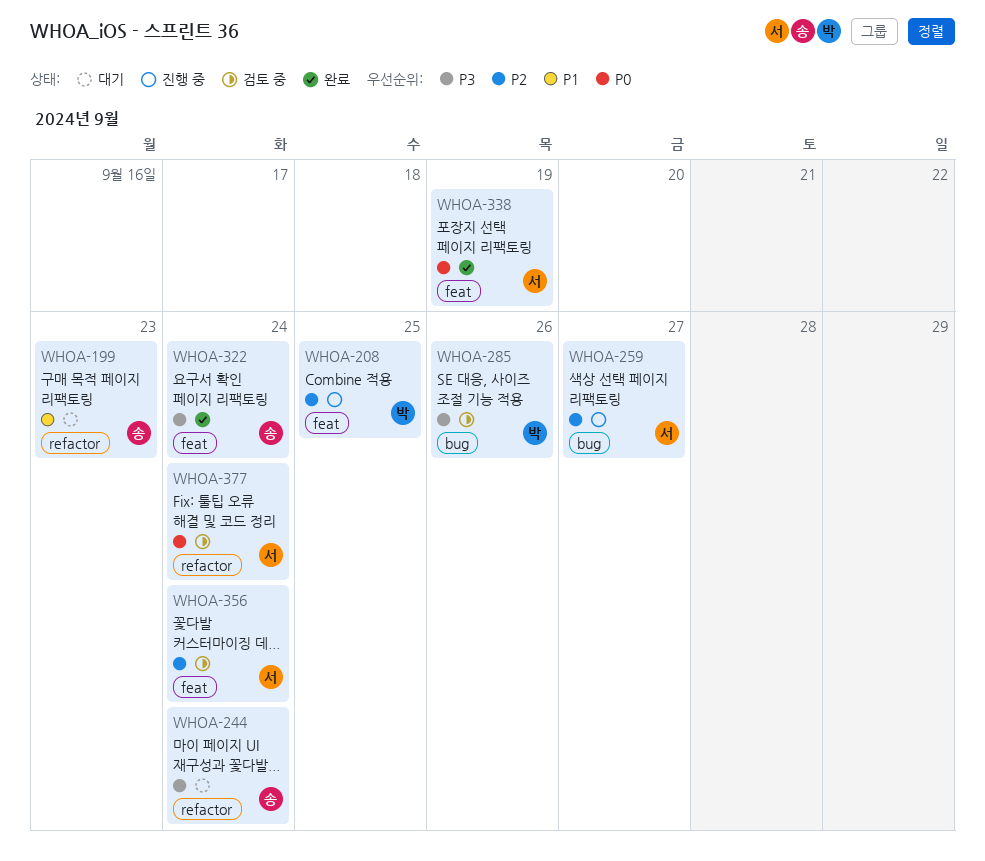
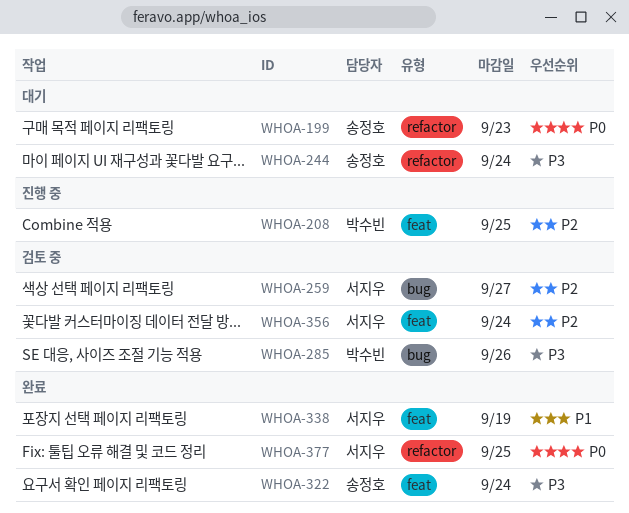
WHOA-199, priority: P1 -> P0
WHOA-259, status: 진행 중 -> 검토 중
WHOA-338, priority: P0 -> P1
WHOA-377, status: 검토 중 -> 완료
WHOA-377, due: Sep 24 -> Sep 25

